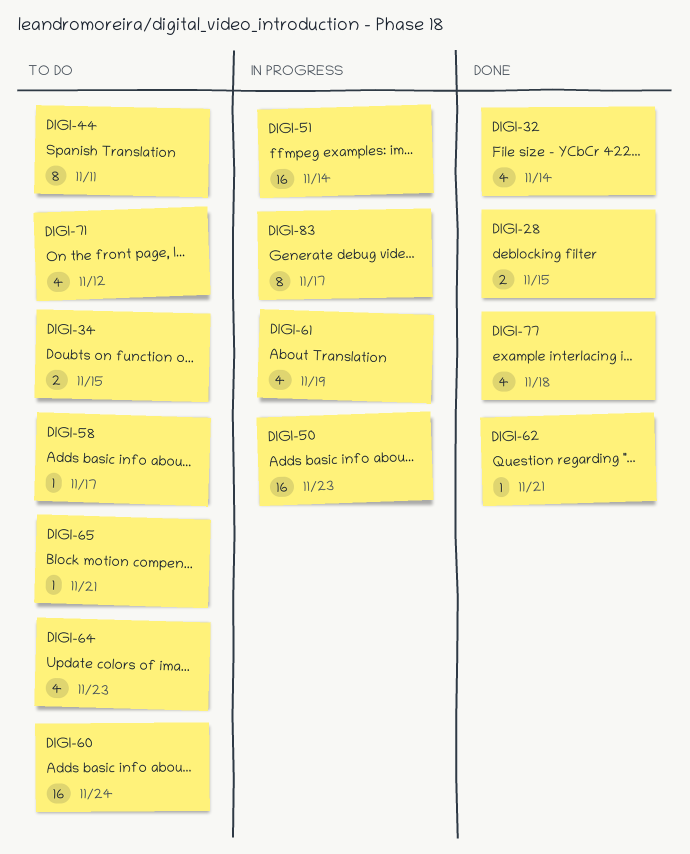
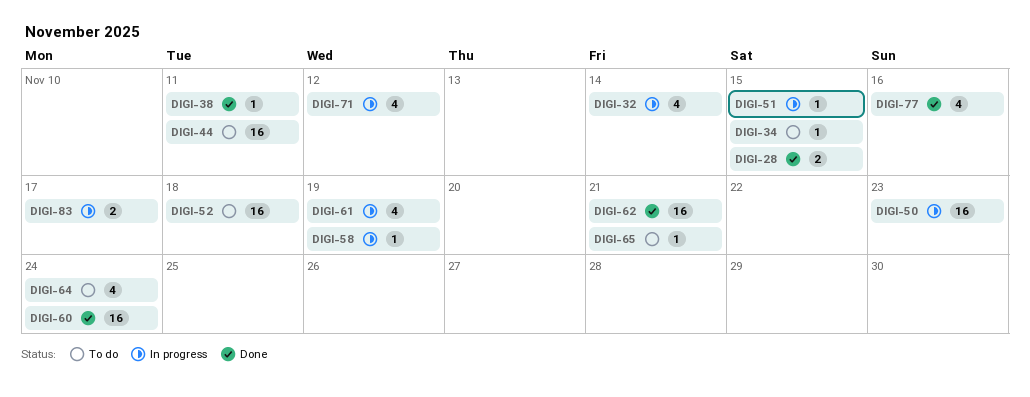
DIGI-32, status: Done -> In progress
DIGI-34, estimate: 2 -> 1
DIGI-38: none -> present
DIGI-44, estimate: 8 -> 16
DIGI-51, estimate: 16 -> 1
DIGI-51, due: Nov 14 -> Nov 15
DIGI-52: none -> present
DIGI-58, status: To do -> In progress
DIGI-58, due: Nov 17 -> Nov 19
DIGI-60, status: To do -> Done
DIGI-62, estimate: 1 -> 16
DIGI-64, due: Nov 23 -> Nov 24
DIGI-71, status: To do -> In progress
DIGI-77, due: Nov 18 -> Nov 16
DIGI-83, estimate: 8 -> 2

